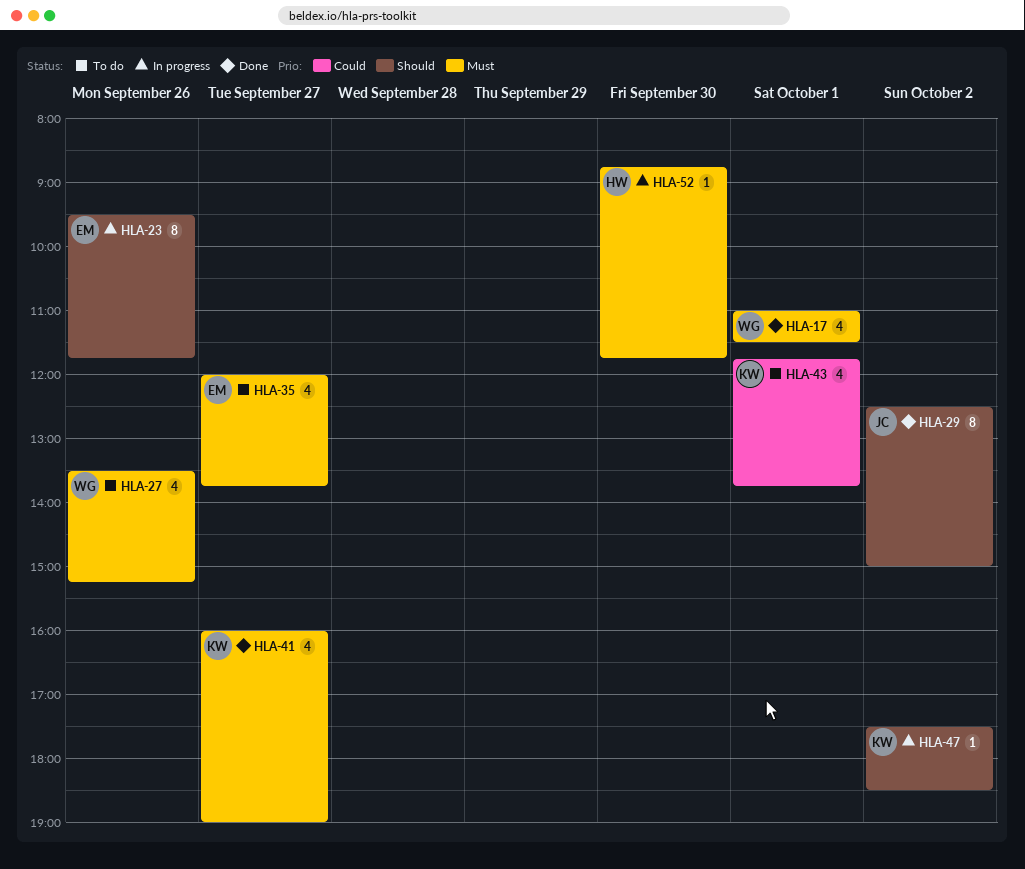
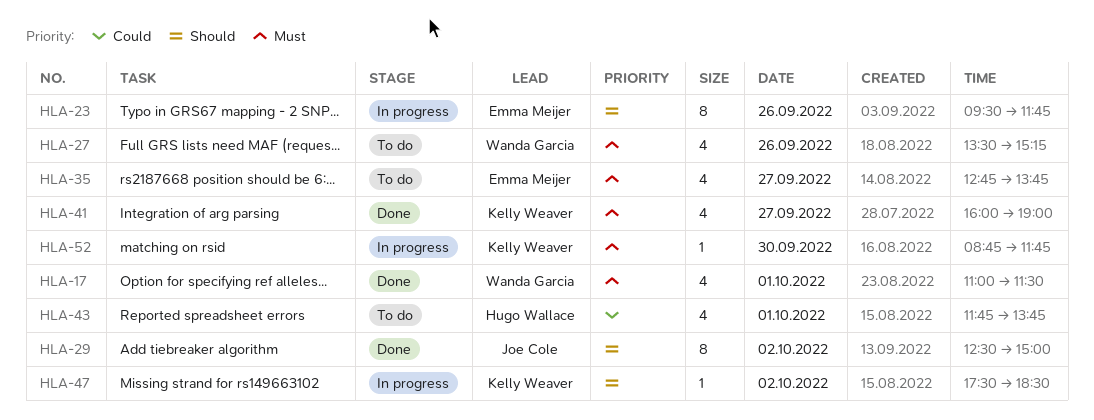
HLA-35, begins: 12:00 -> 12:45
HLA-43, owner: Kelly Weaver -> Hugo Wallace
HLA-52, owner: Hugo Wallace -> Kelly Weaver

